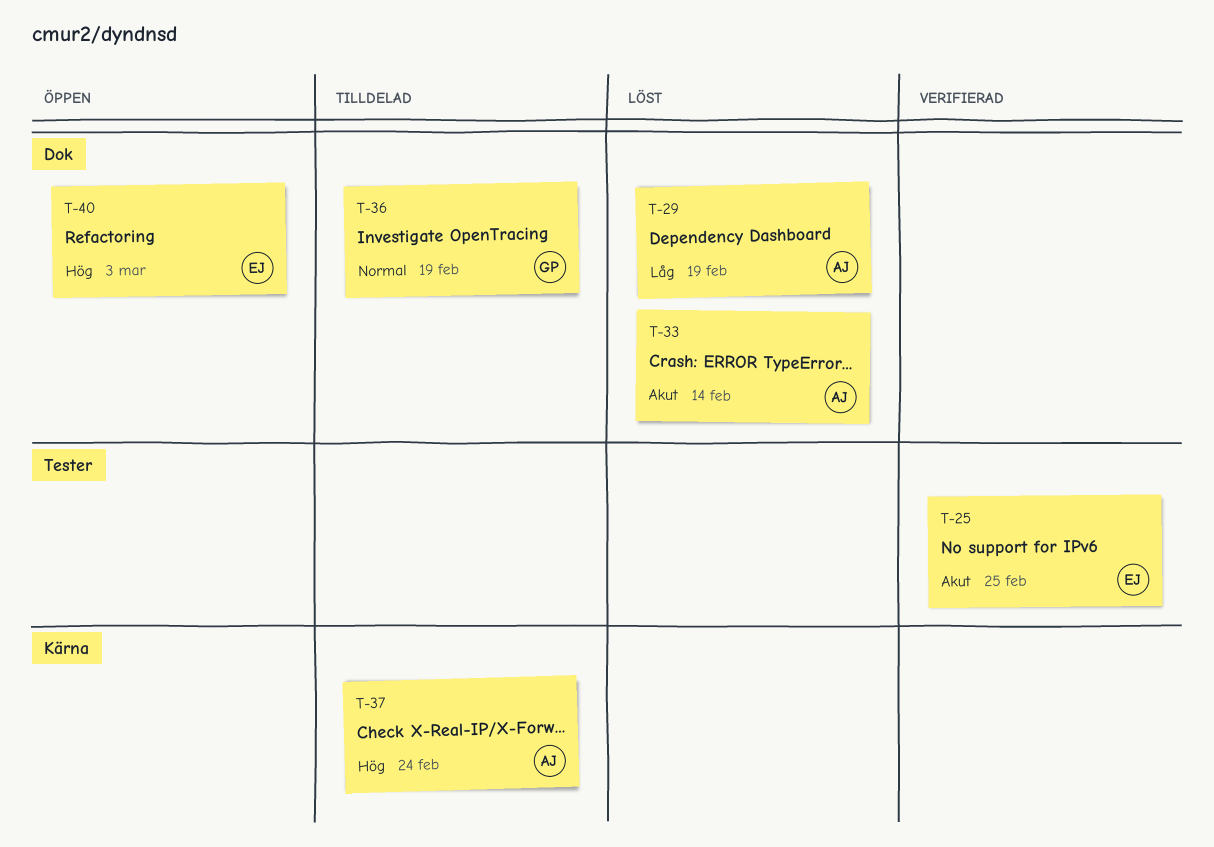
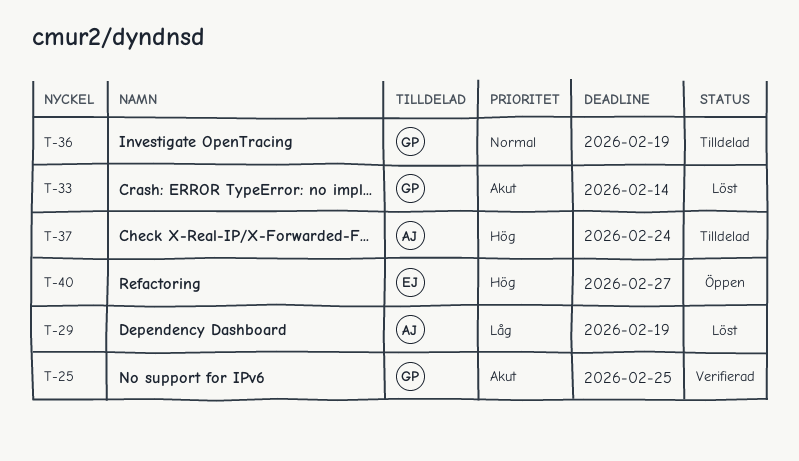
T-25, owner: EJ -> GP
T-33, owner: AJ -> GP
T-40, due: Mar 3 -> Feb 27

